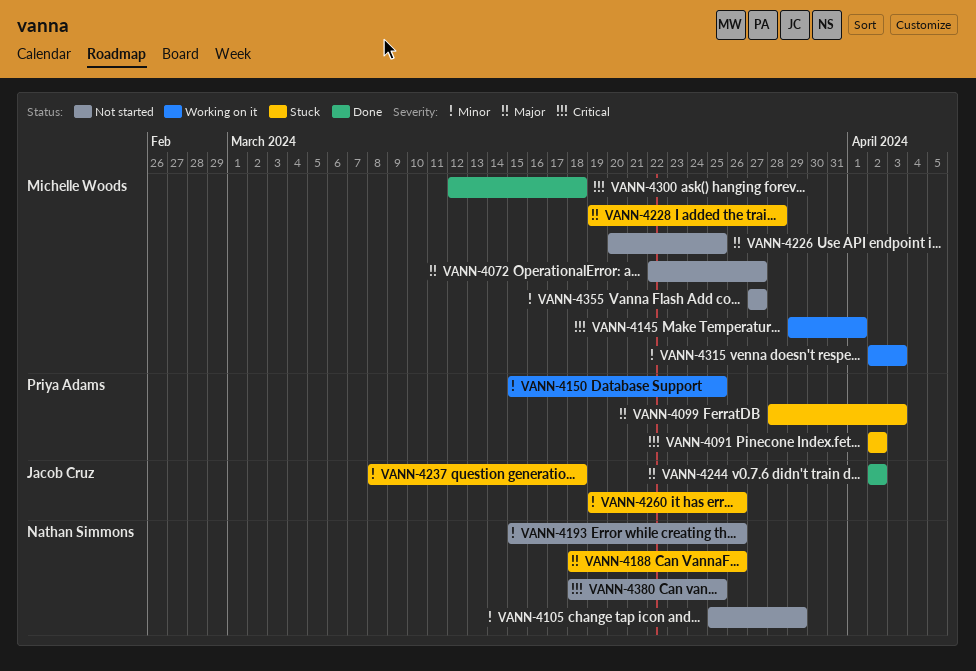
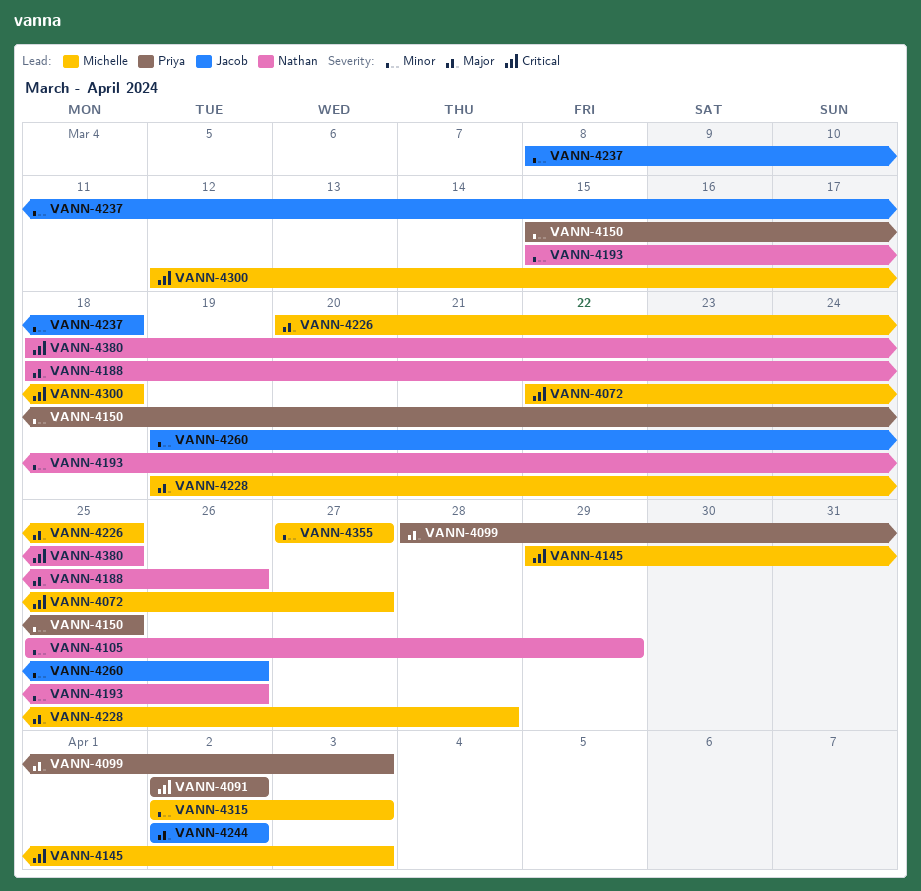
VANN-4072, priority: Major -> Critical
VANN-4145, due: Apr 1 -> Apr 3

